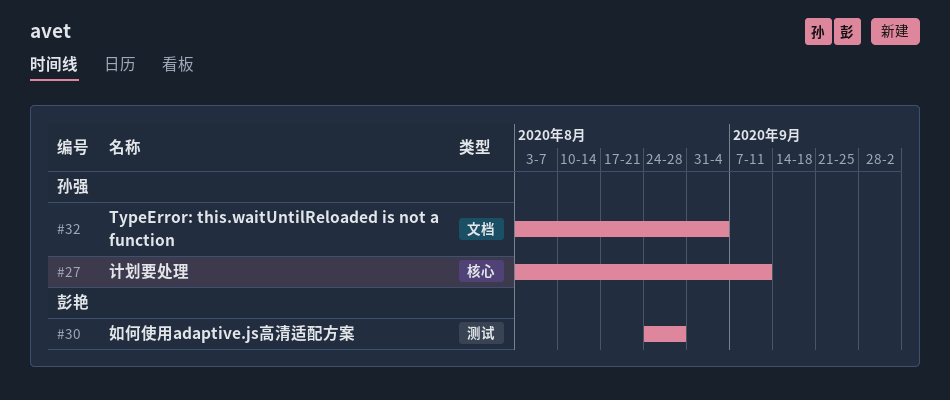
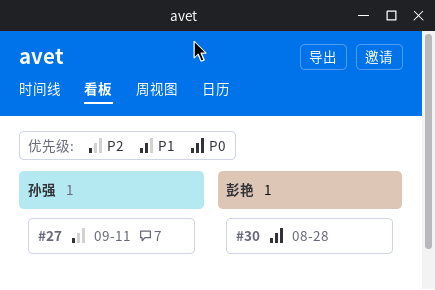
#32: present -> none

